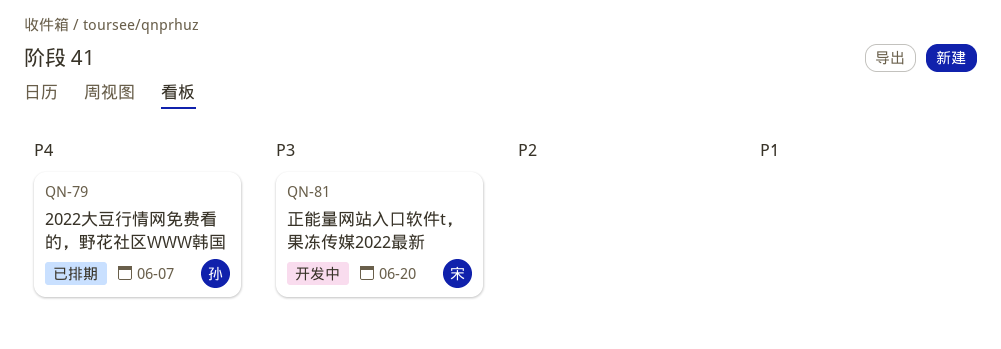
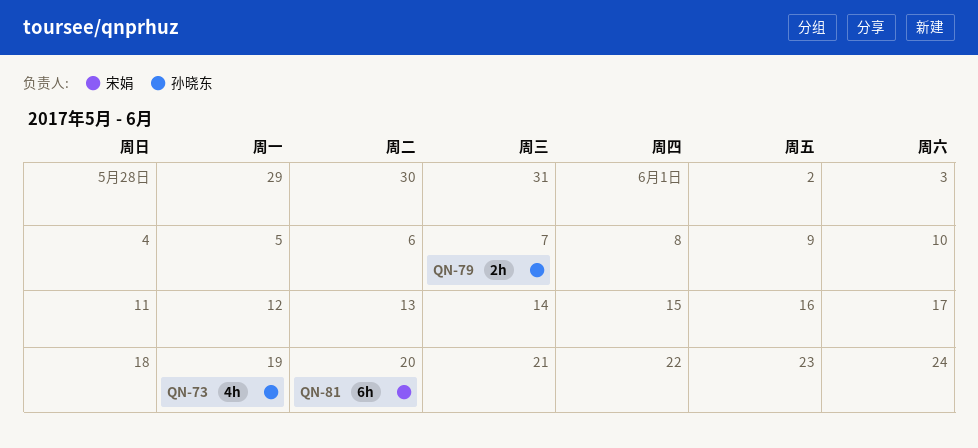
QN-73: none -> present

